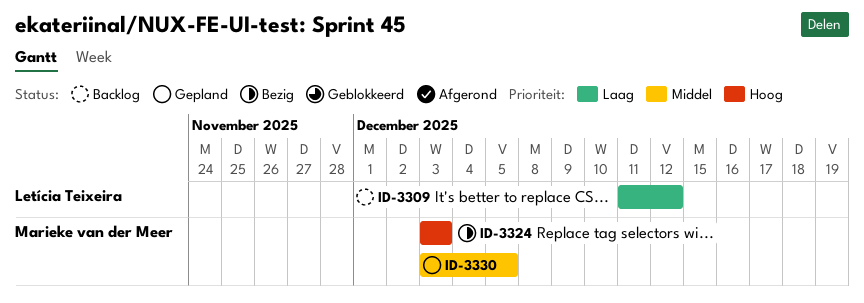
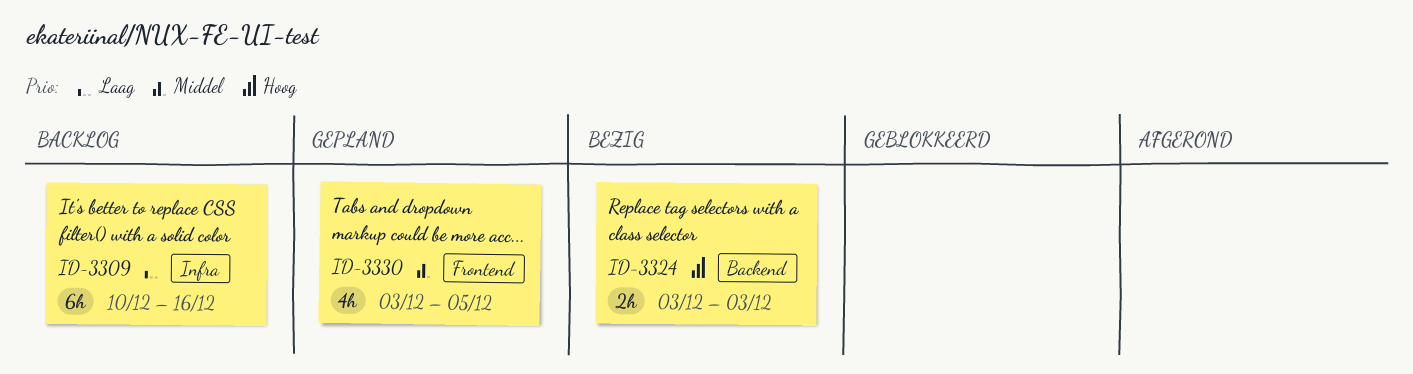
ID-3309, start: Dec 11 -> Dec 10
ID-3309, due: Dec 12 -> Dec 16

